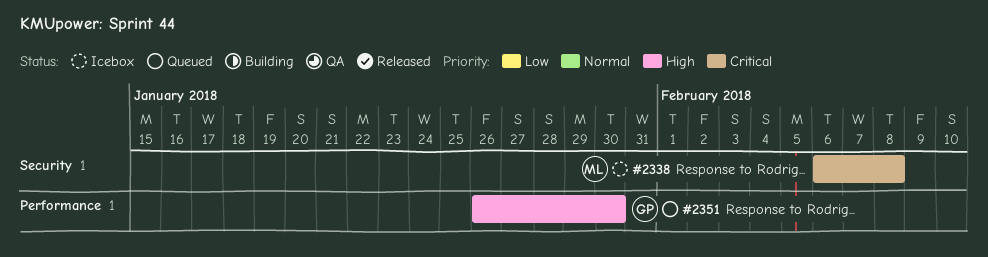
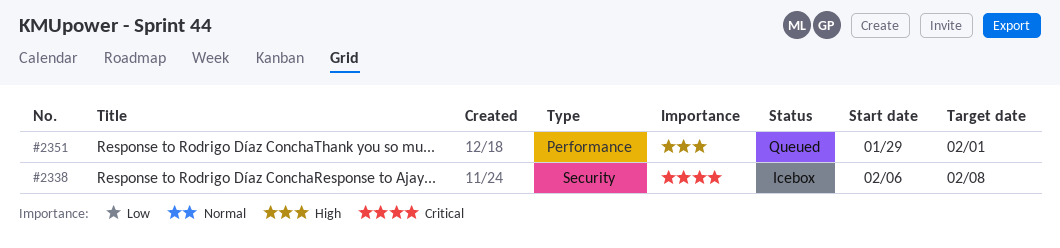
#2351, start: Jan 26 -> Jan 29
#2351, due: Jan 30 -> Feb 1

